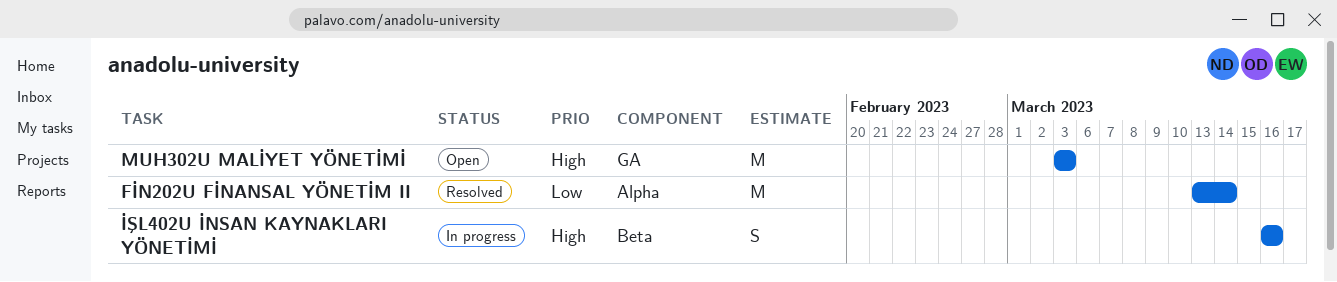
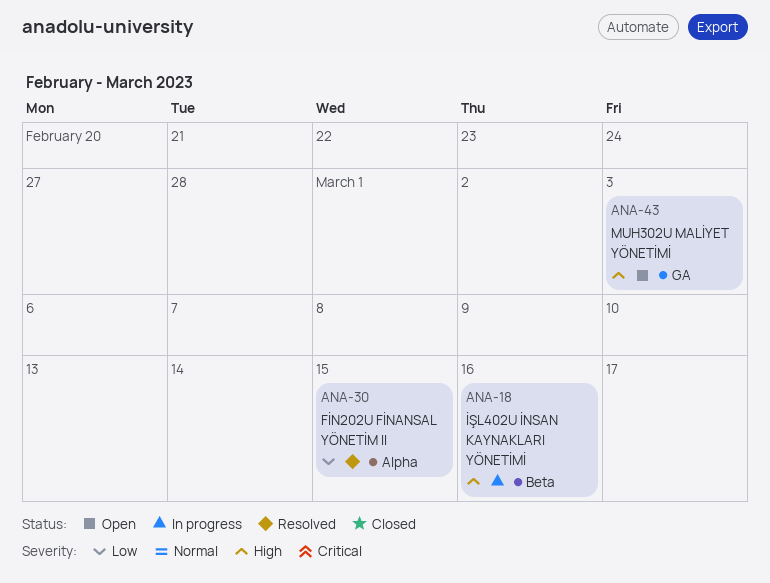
FİN202U FİNANSAL YÖNETİM II, due: Mar 14 -> Mar 15

